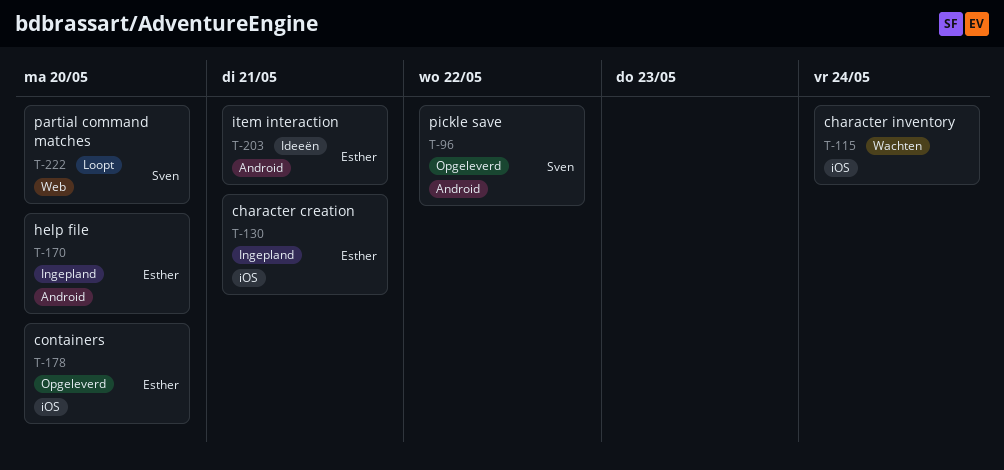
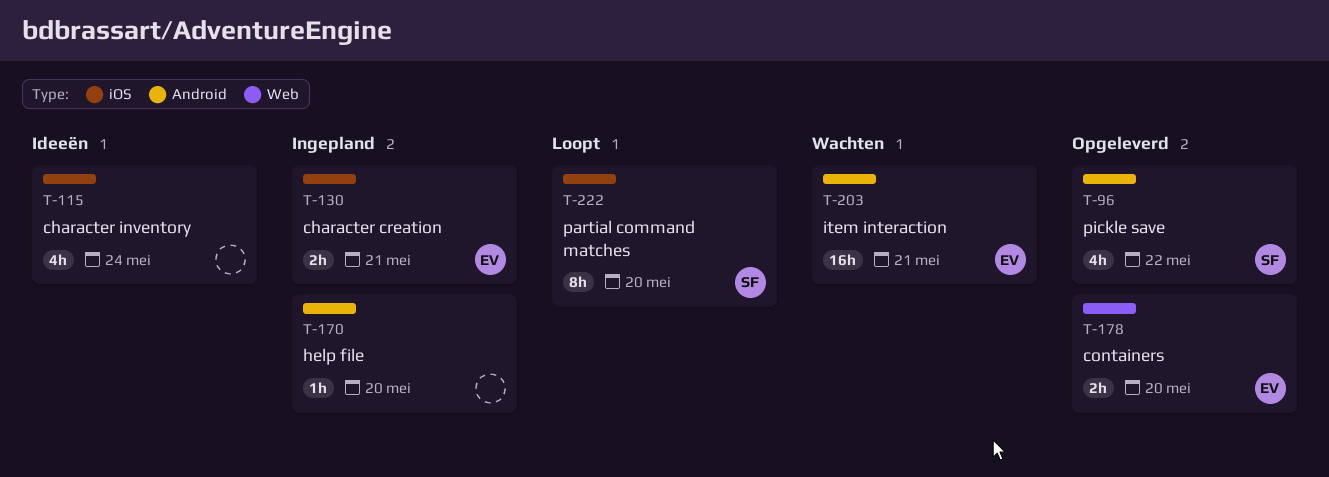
T-115, status: Wachten -> Ideeën
T-170, owner: Esther -> none
T-178, label: iOS -> Web
T-203, status: Ideeën -> Wachten
T-222, label: Web -> iOS

